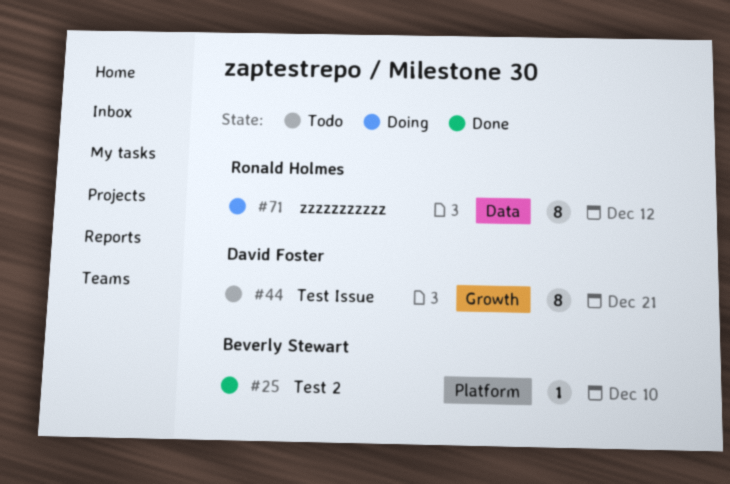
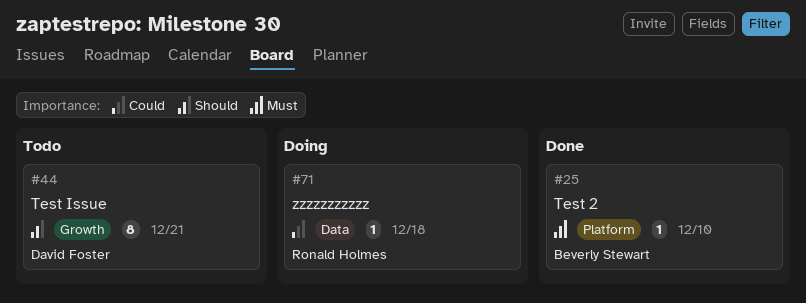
#71, estimate: 8 -> 1
#71, due: Dec 12 -> Dec 18

